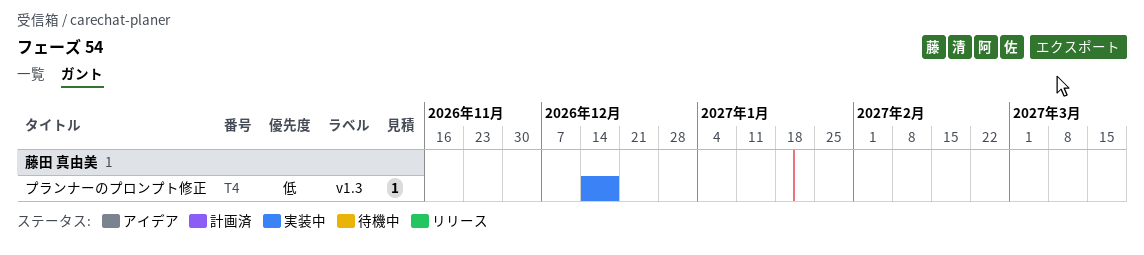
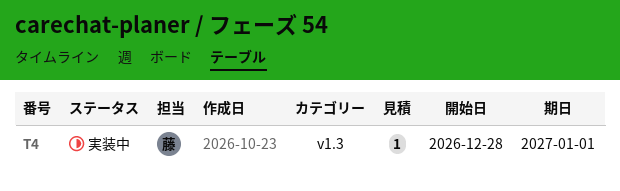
T4, start: Dec 14 -> Dec 28
T4, due: Dec 18 -> Jan 1

